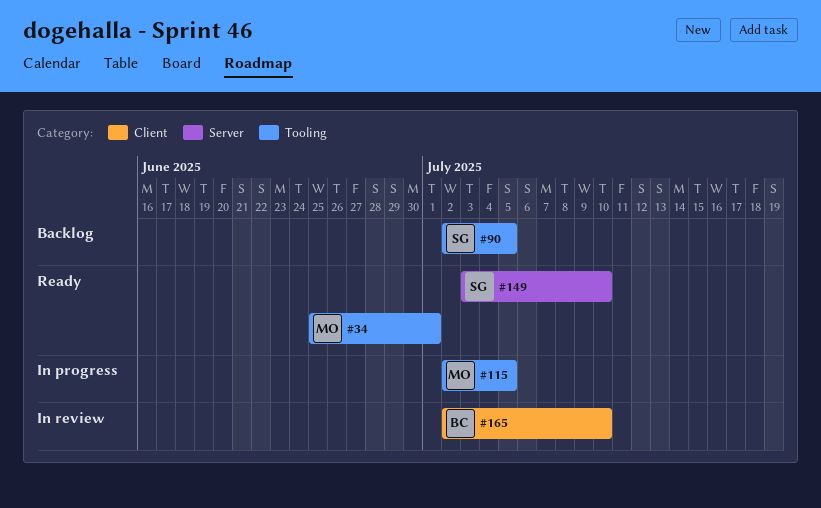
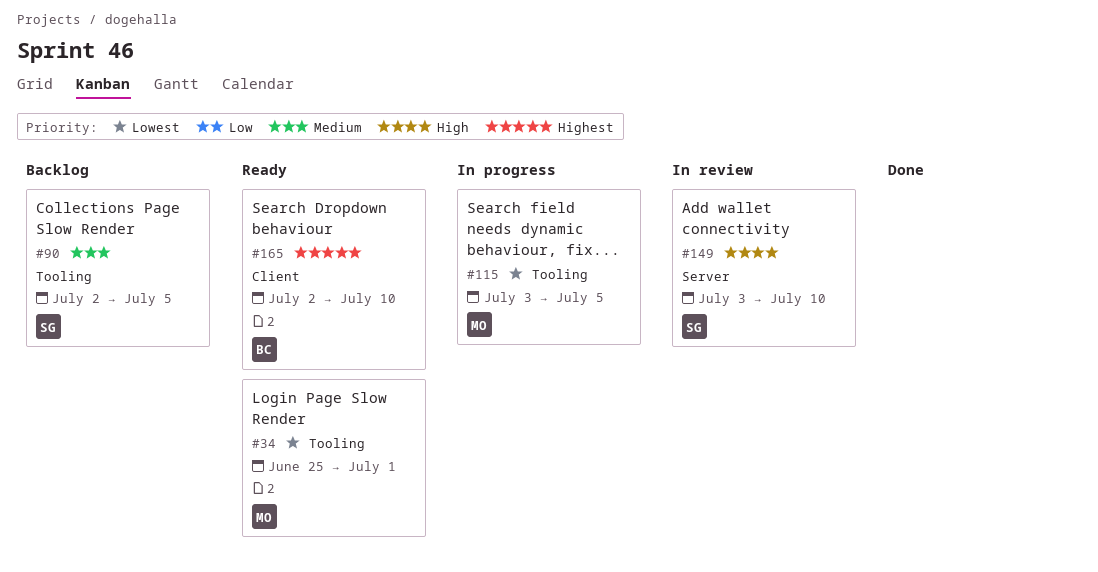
#115, start: Jul 2 -> Jul 3
#149, status: Ready -> In review
#165, status: In review -> Ready

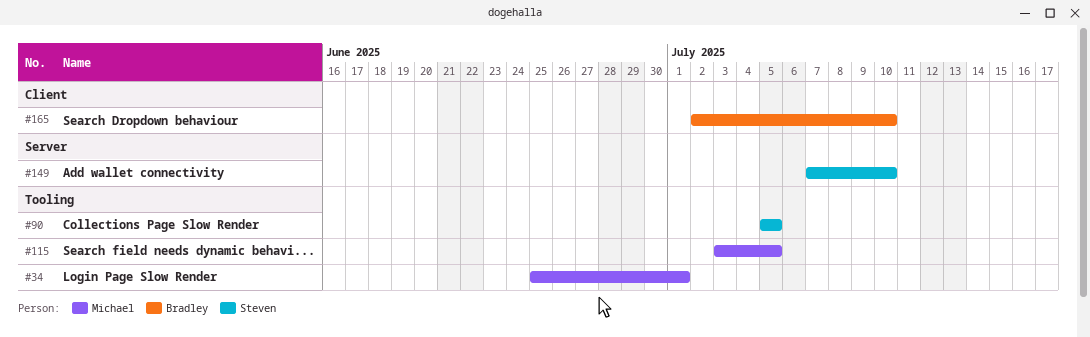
#90, start: Jul 2 -> Jul 5
#149, start: Jul 3 -> Jul 7

